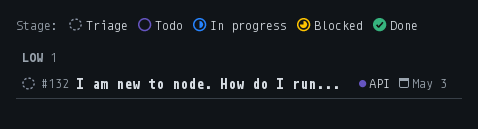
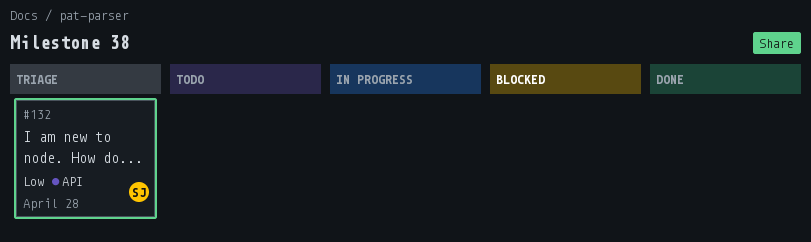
#132, due: May 3 -> Apr 28

